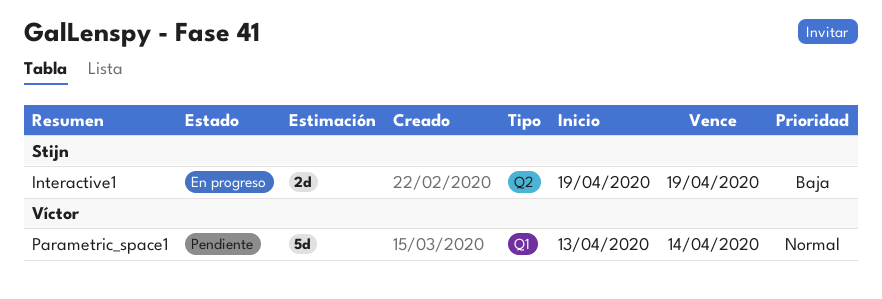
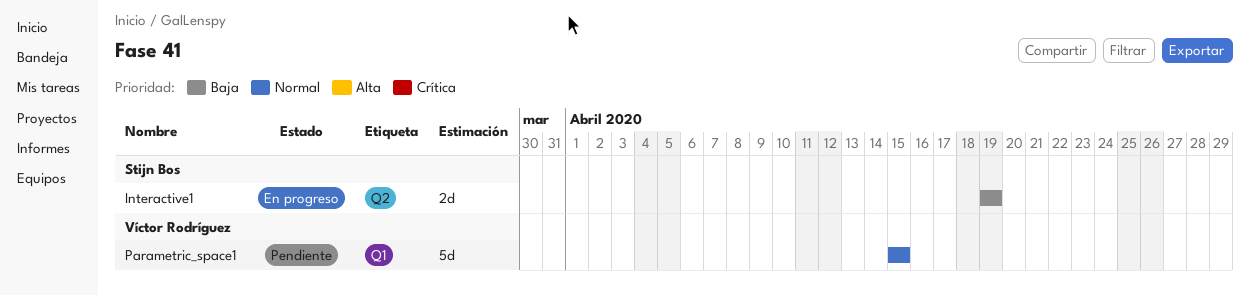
Parametric_space1, start: Apr 13 -> Apr 15
Parametric_space1, due: Apr 14 -> Apr 15

